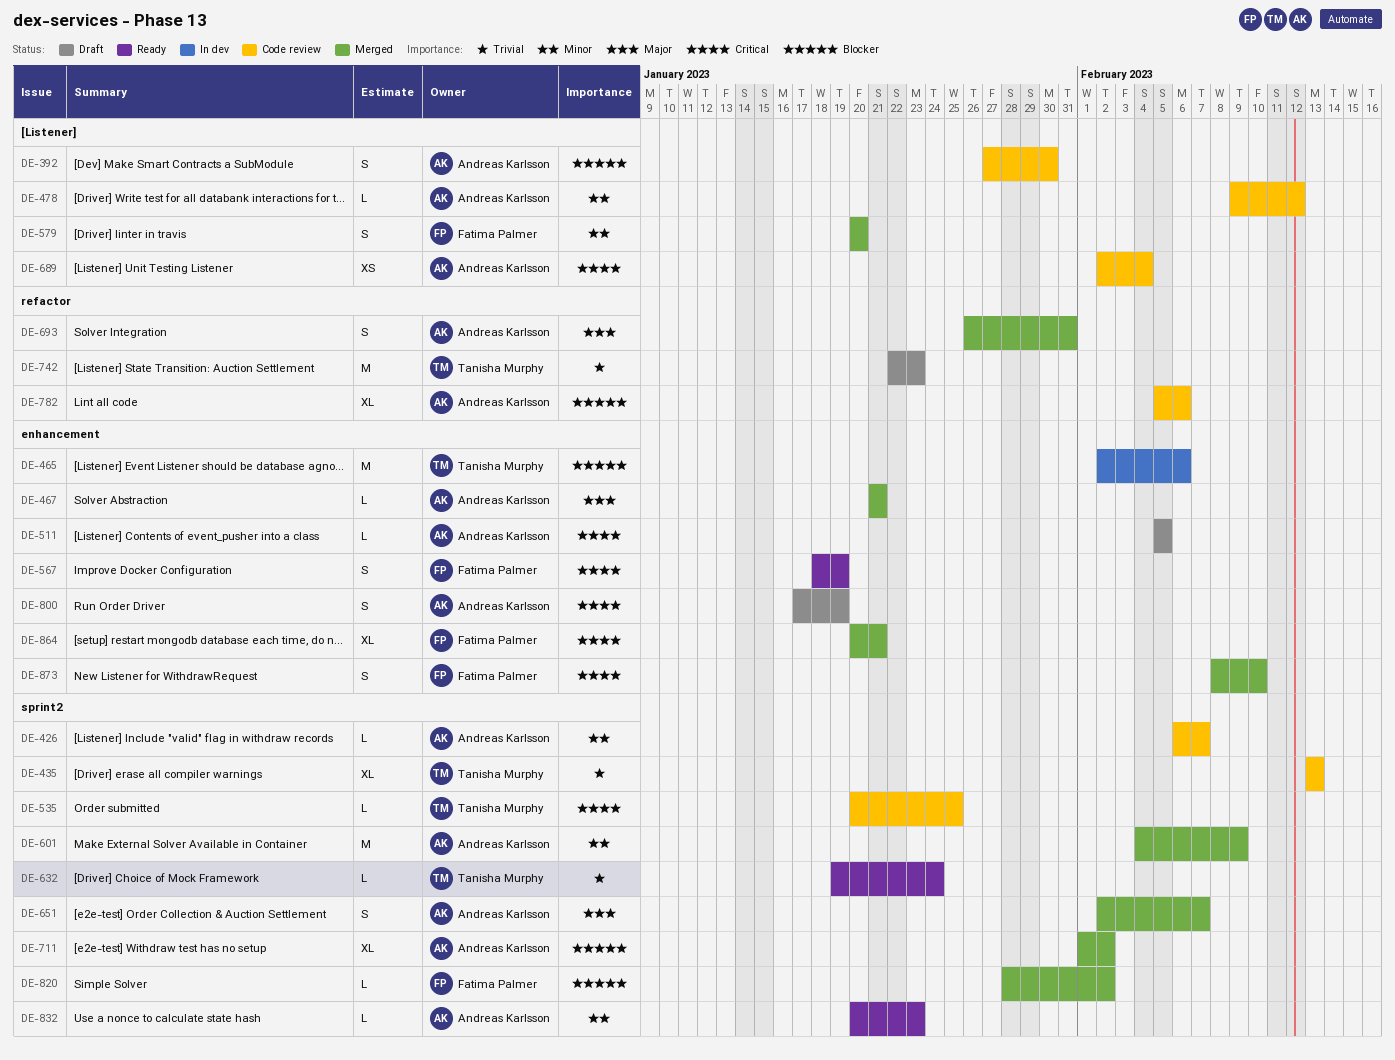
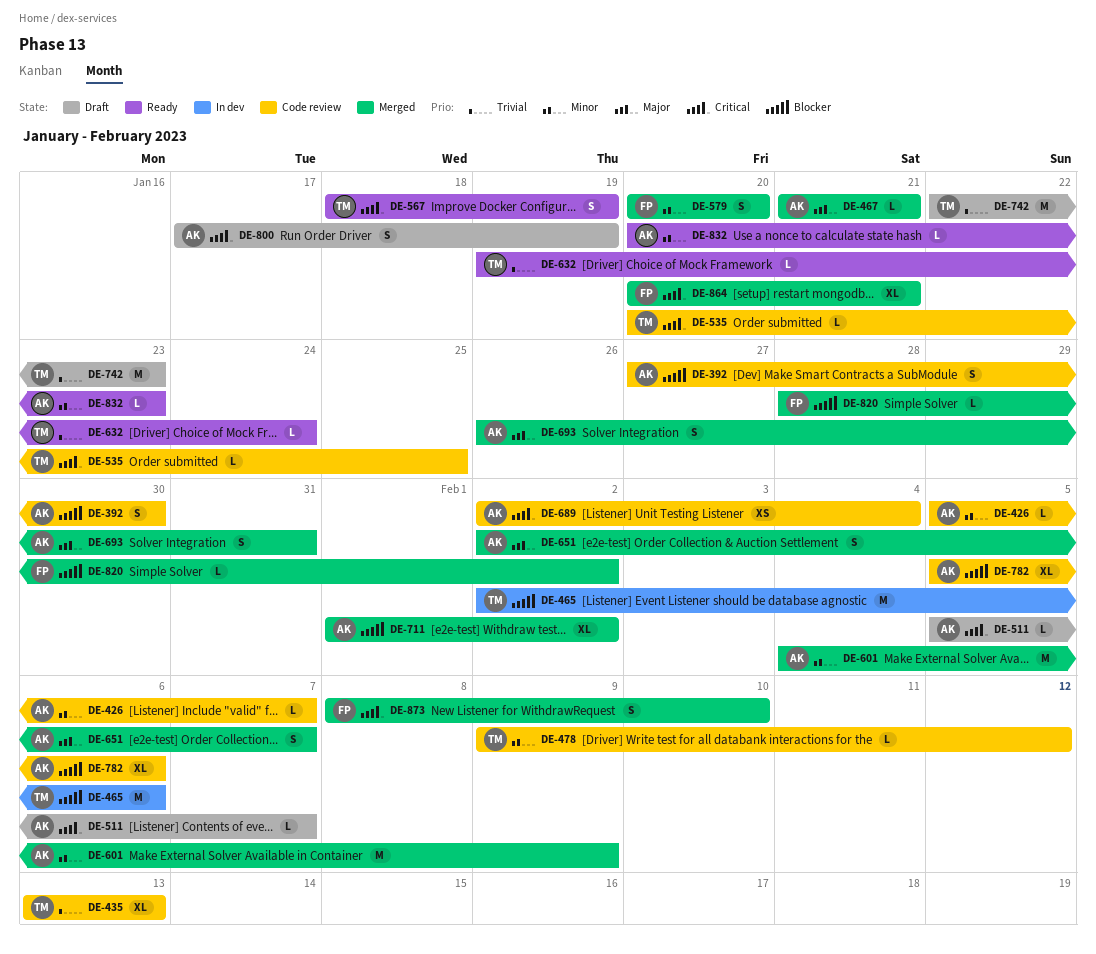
DE-426, start: Feb 6 -> Feb 5
DE-478, owner: Andreas Karlsson -> Tanisha Murphy
DE-511, due: Feb 5 -> Feb 7
DE-567, owner: Fatima Palmer -> Tanisha Murphy

